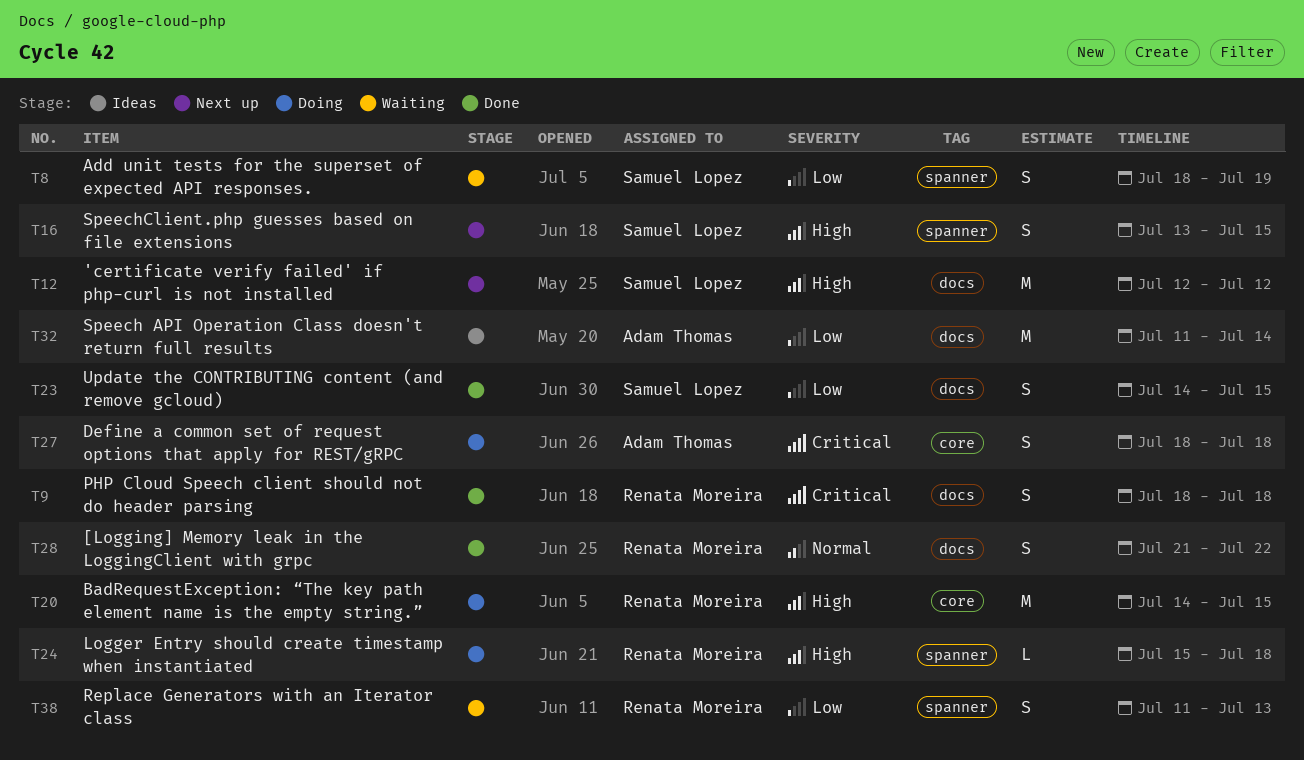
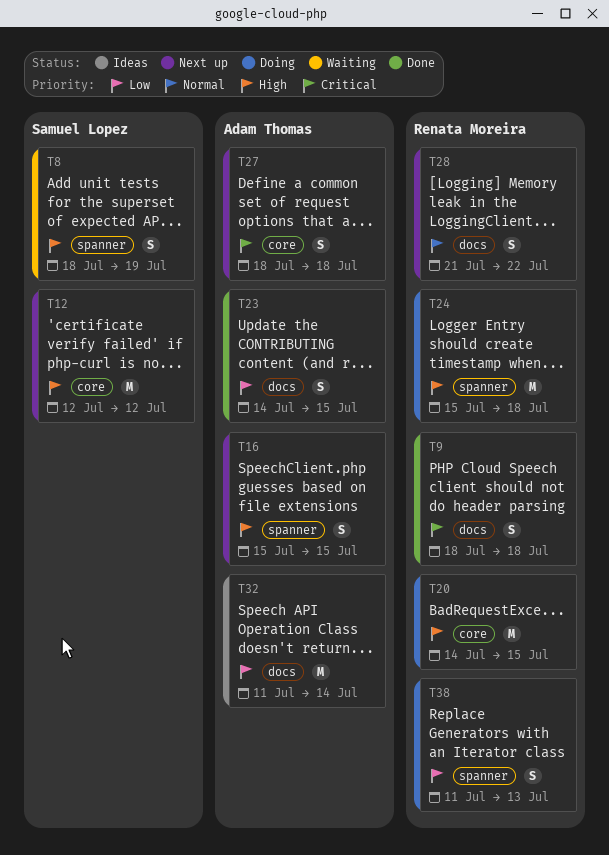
T8, priority: Low -> High
T12, label: docs -> core
T16, owner: Samuel Lopez -> Adam Thomas
T16, start: Jul 13 -> Jul 15
T23, owner: Samuel Lopez -> Adam Thomas
T24, estimate: L -> M
T27, status: Doing -> Next up
T28, status: Done -> Next up
T38, status: Waiting -> Doing

